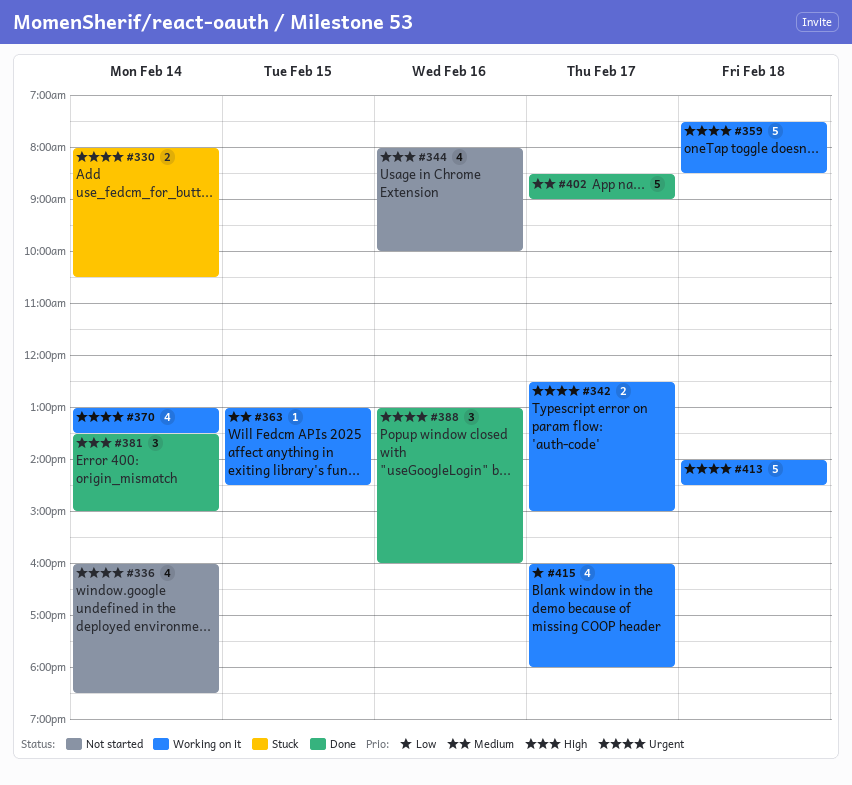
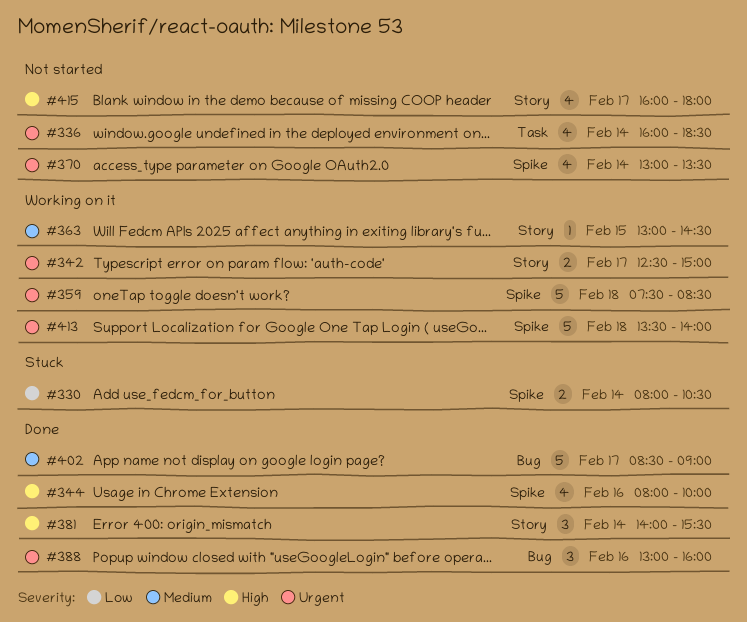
#330, priority: Urgent -> Low
#344, status: Not started -> Done
#370, status: Working on it -> Not started
#381, begins: 13:30 -> 14:00
#381, ends: 15:00 -> 15:30
#413, begins: 14:00 -> 13:30
#413, ends: 14:30 -> 14:00
#415, status: Working on it -> Not started
#415, priority: Low -> High

